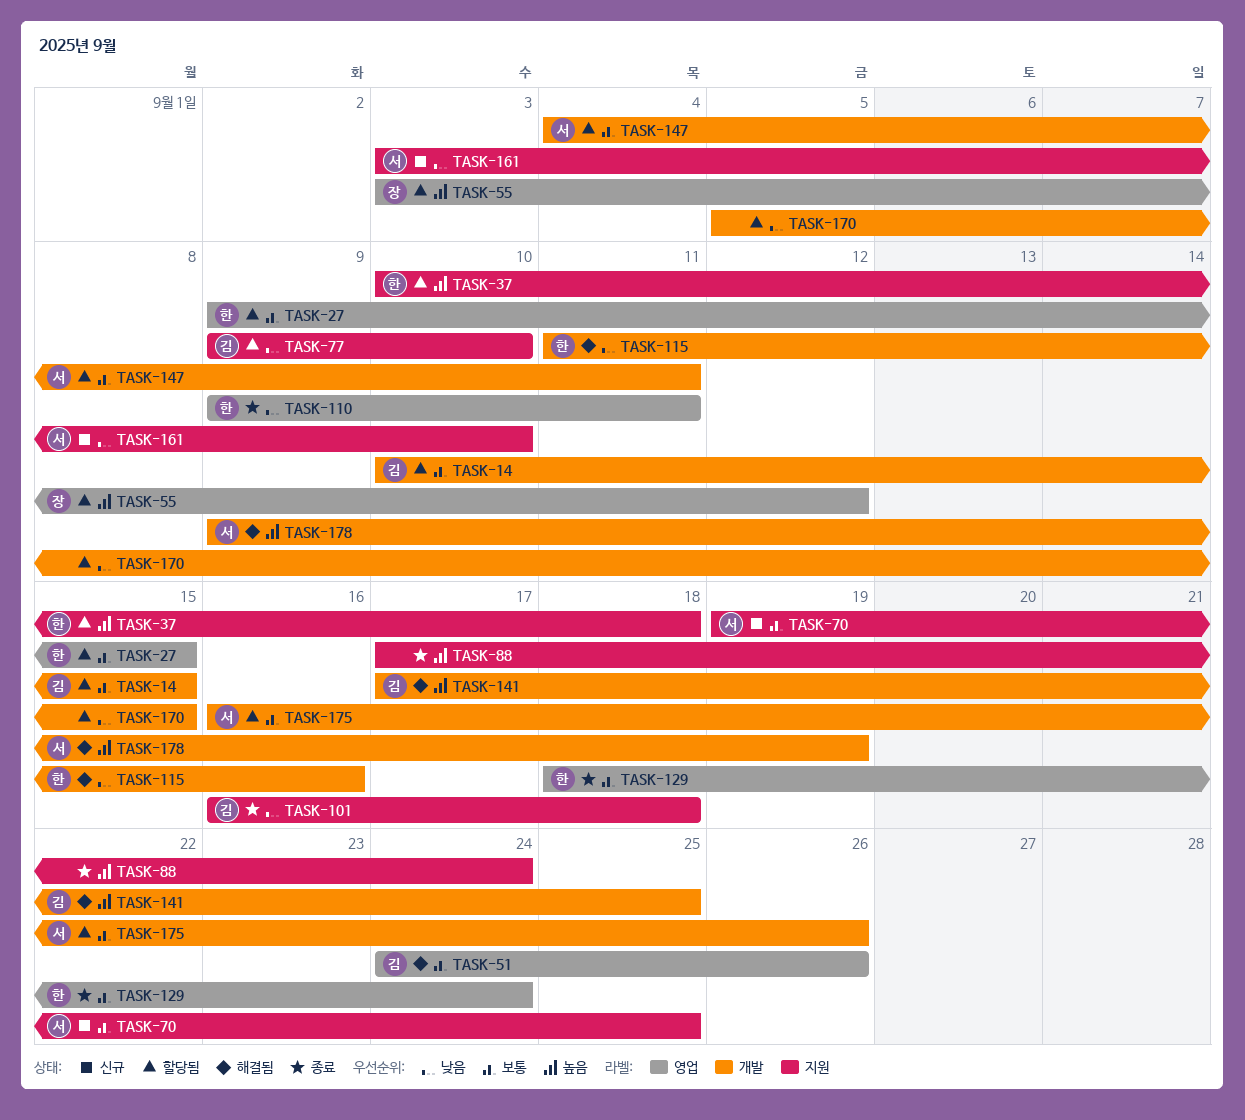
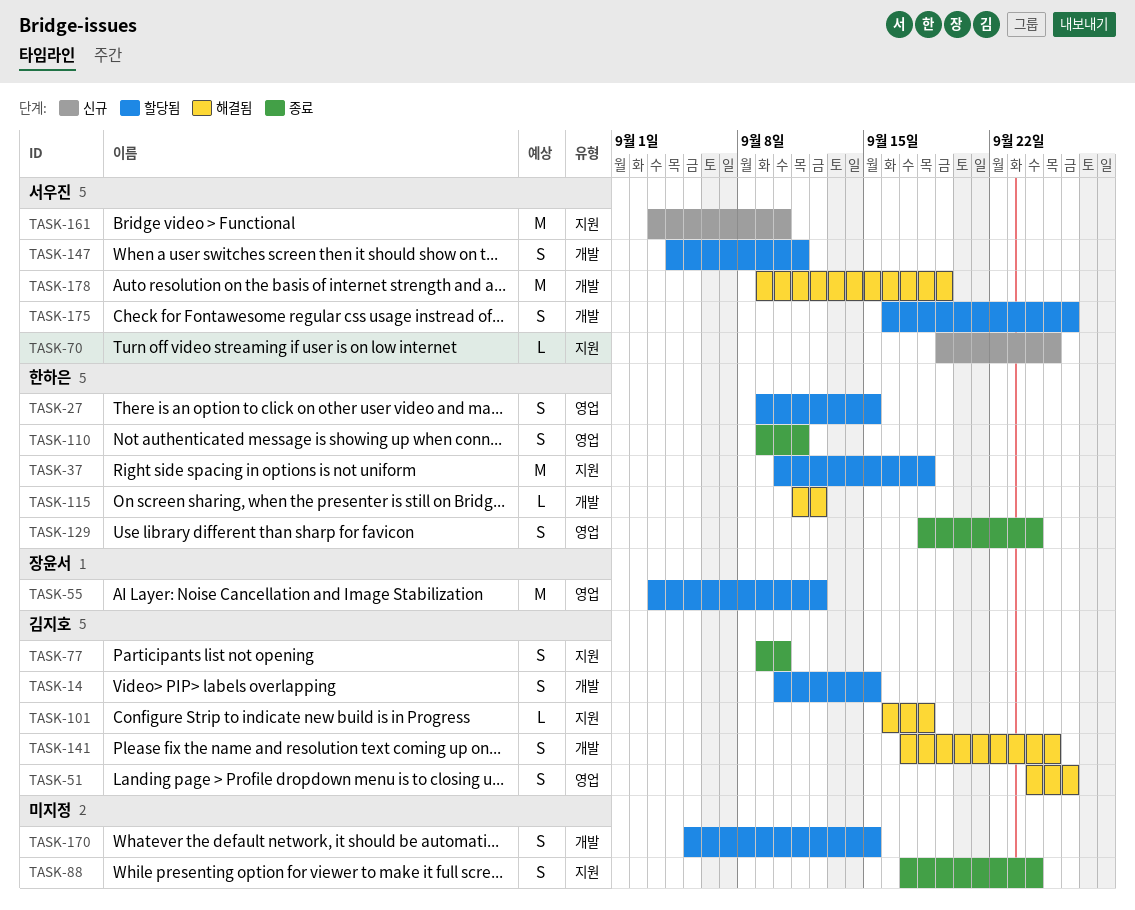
TASK-77, status: 할당됨 -> 종료
TASK-101, status: 종료 -> 해결됨
TASK-115, due: Sep 16 -> Sep 12

